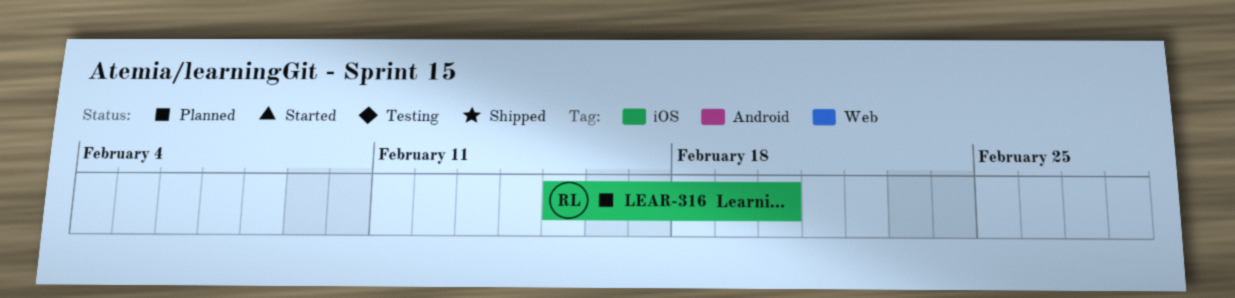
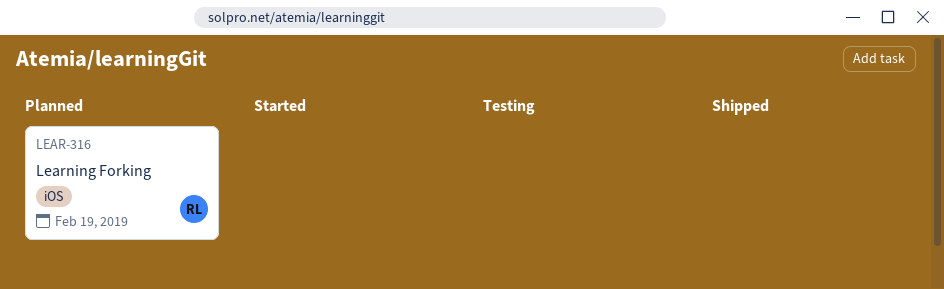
LEAR-316, due: Feb 20 -> Feb 19

